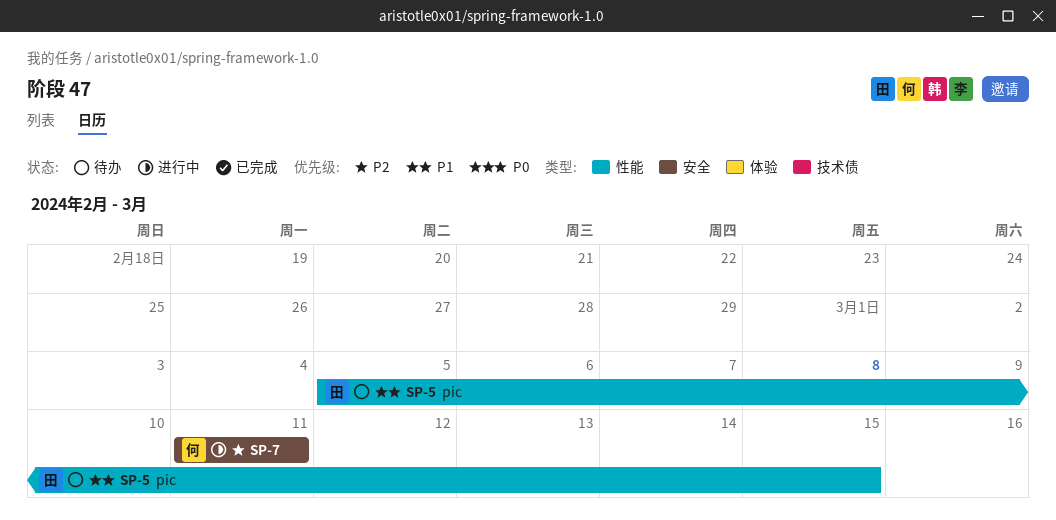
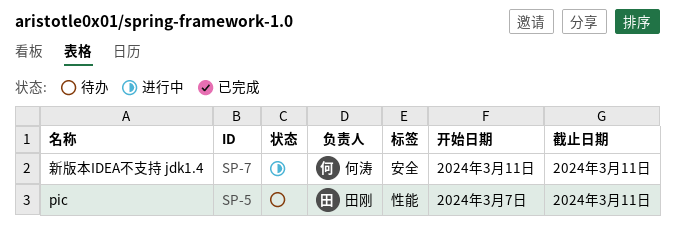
SP-5, start: Mar 5 -> Mar 7
SP-5, due: Mar 15 -> Mar 11

